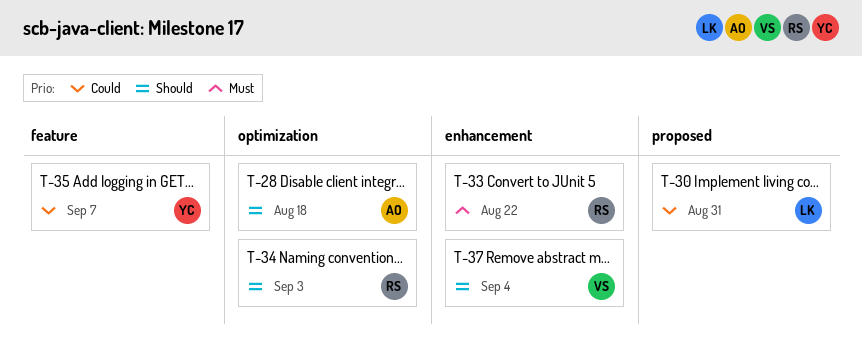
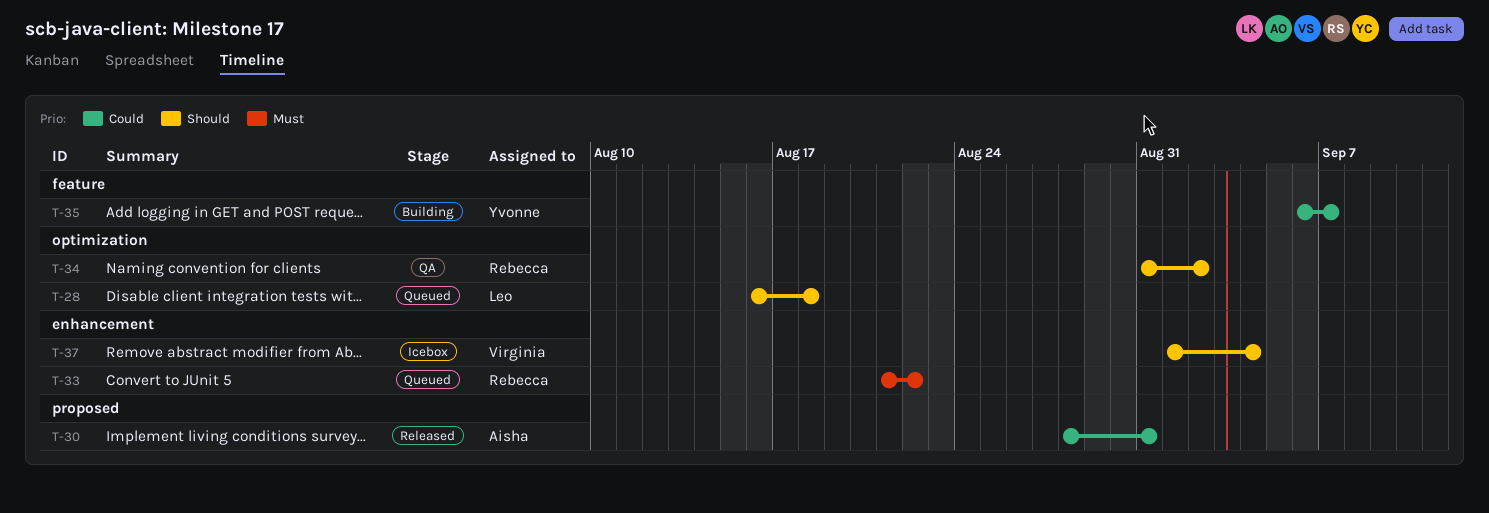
T-28, owner: Aisha -> Leo
T-30, owner: Leo -> Aisha
T-34, due: Sep 3 -> Sep 2

